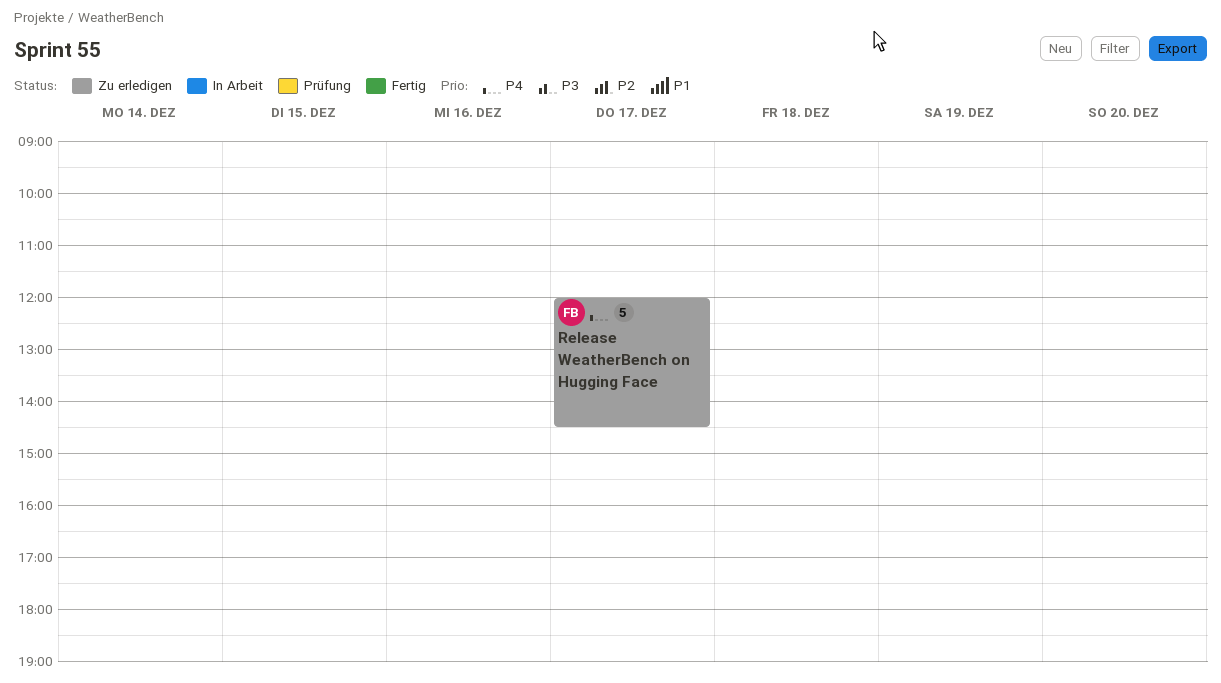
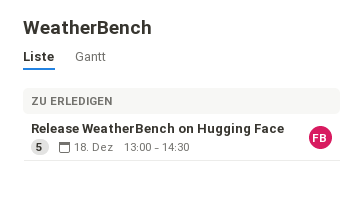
Release WeatherBench on Hugging Face, day: Dec 17 -> Dec 18
Release WeatherBench on Hugging Face, begins: 12:00 -> 13:00

